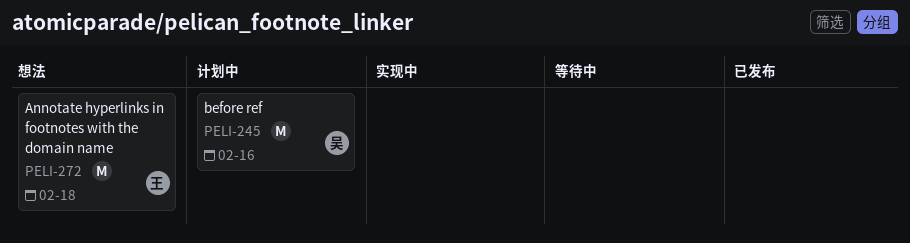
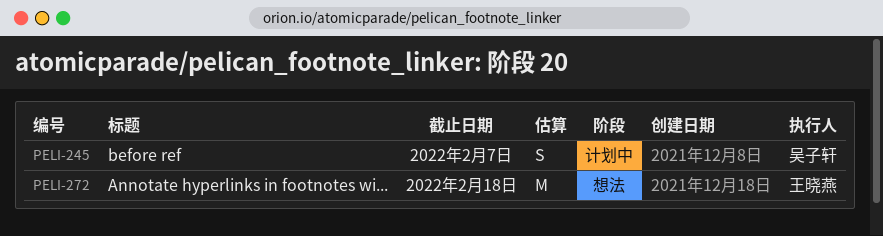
PELI-245, estimate: M -> S
PELI-245, due: Feb 16 -> Feb 7

